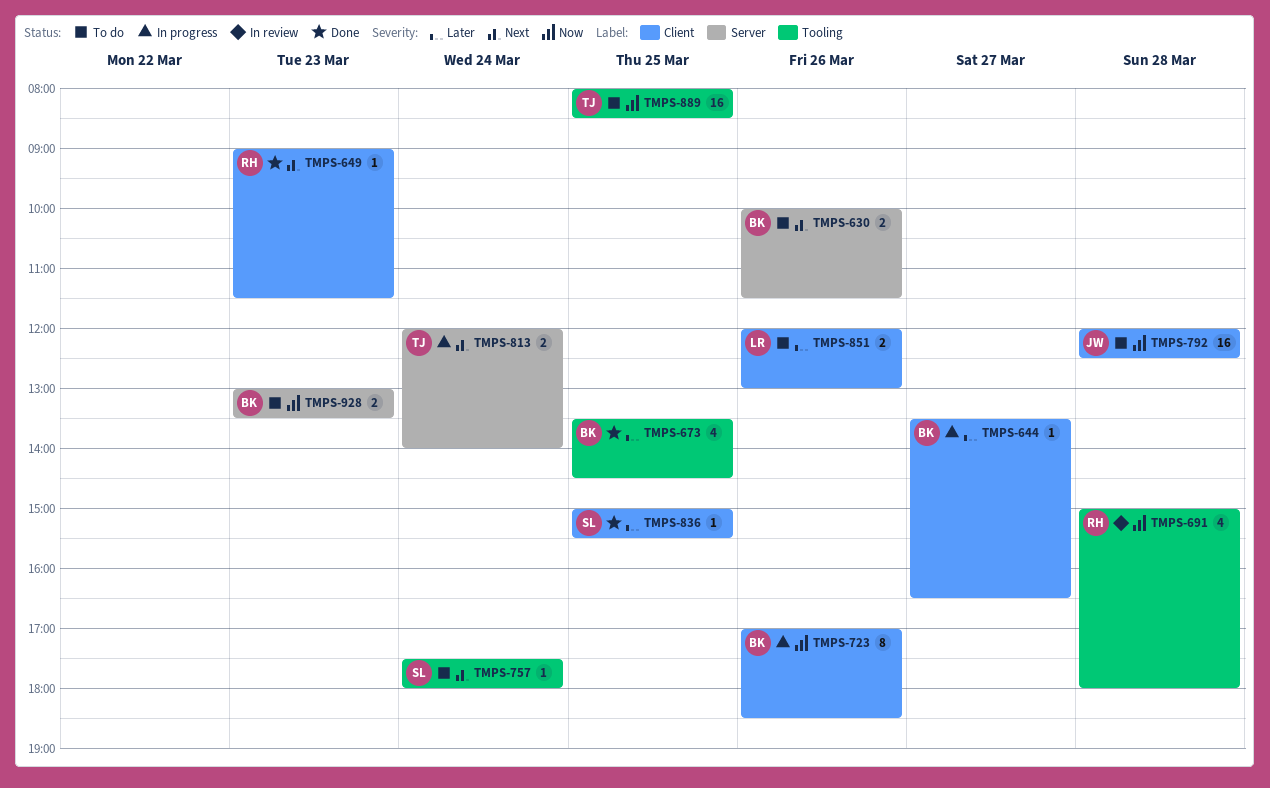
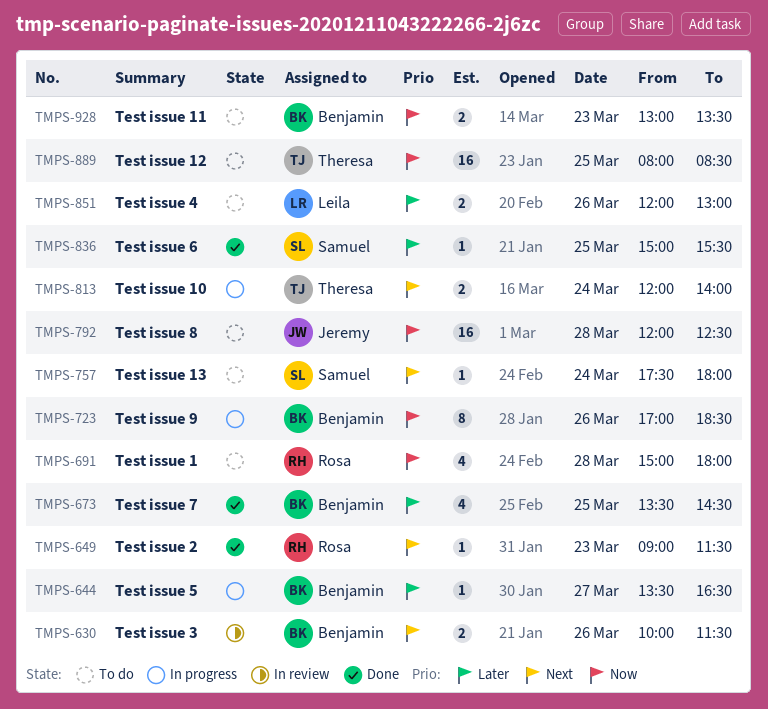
TMPS-630, status: To do -> In review
TMPS-691, status: In review -> To do

